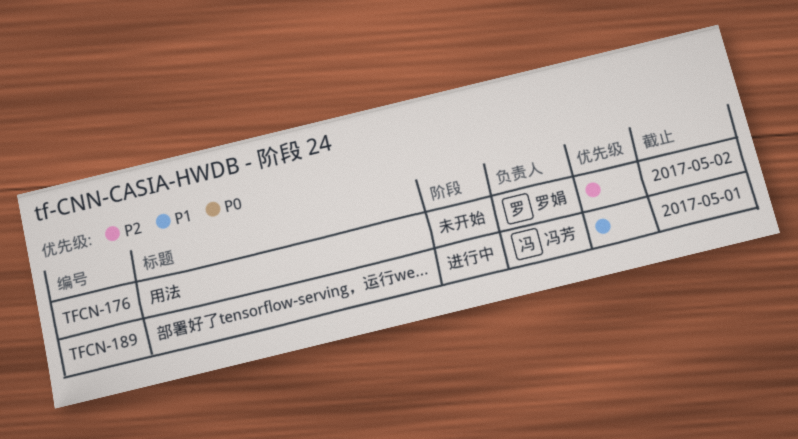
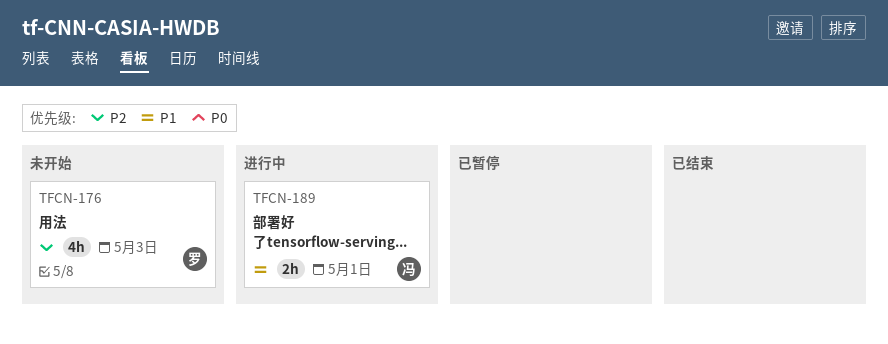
TFCN-176, due: May 2 -> May 3

